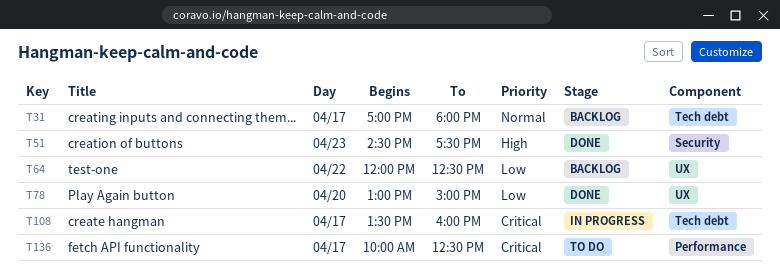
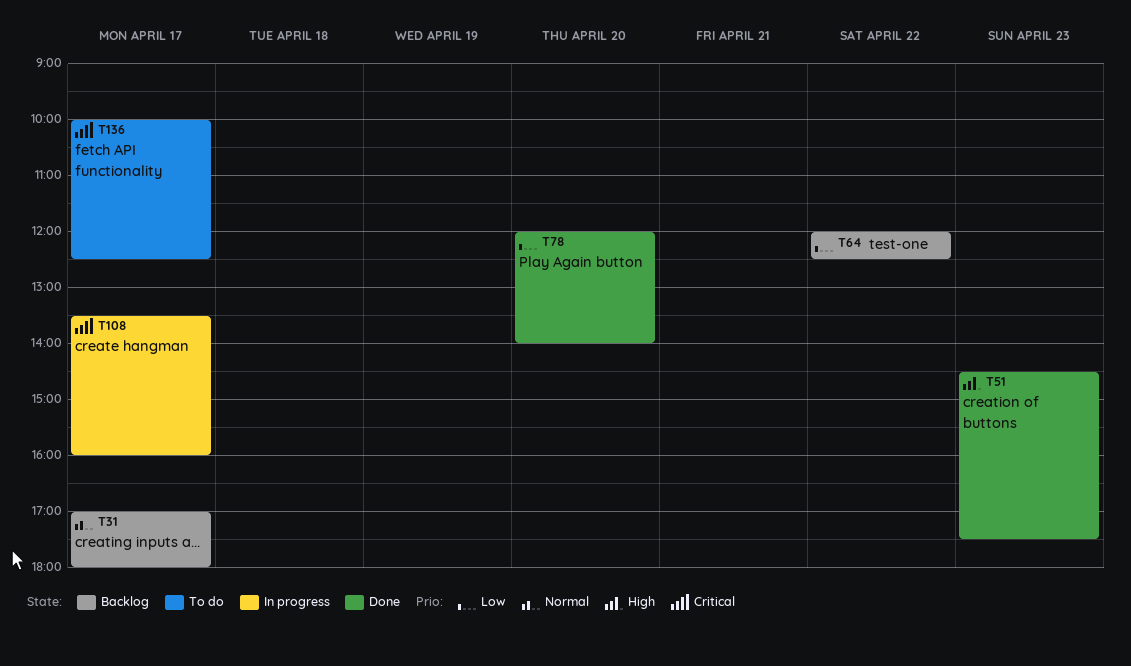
T78, begins: 13:00 -> 12:00
T78, ends: 15:00 -> 14:00

